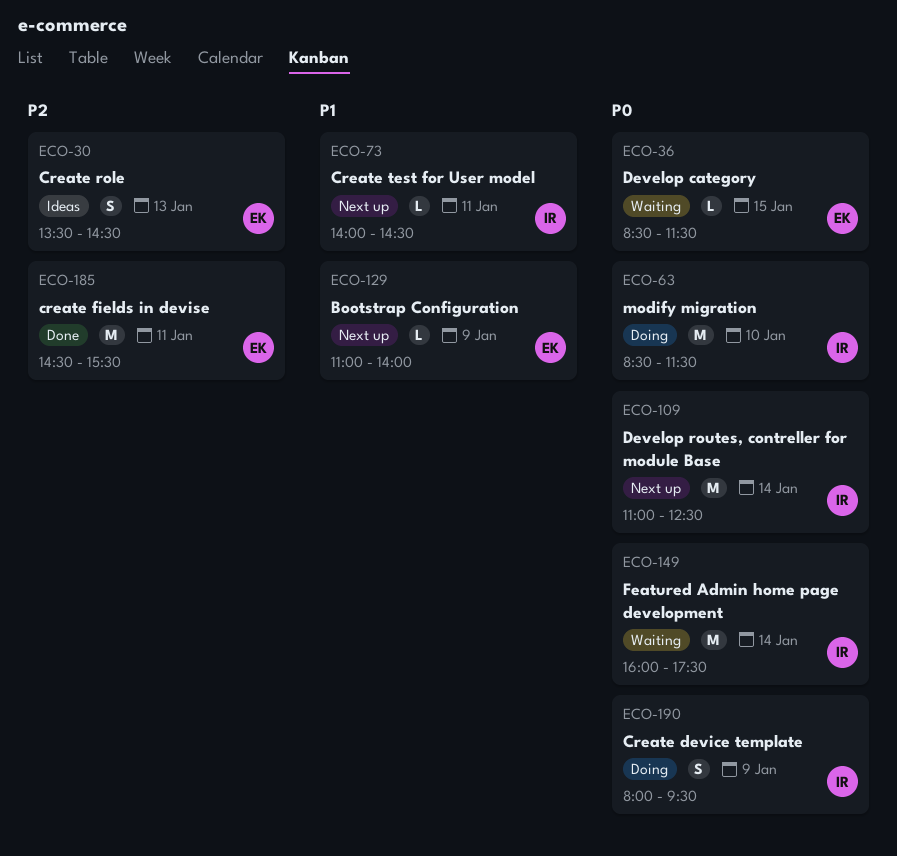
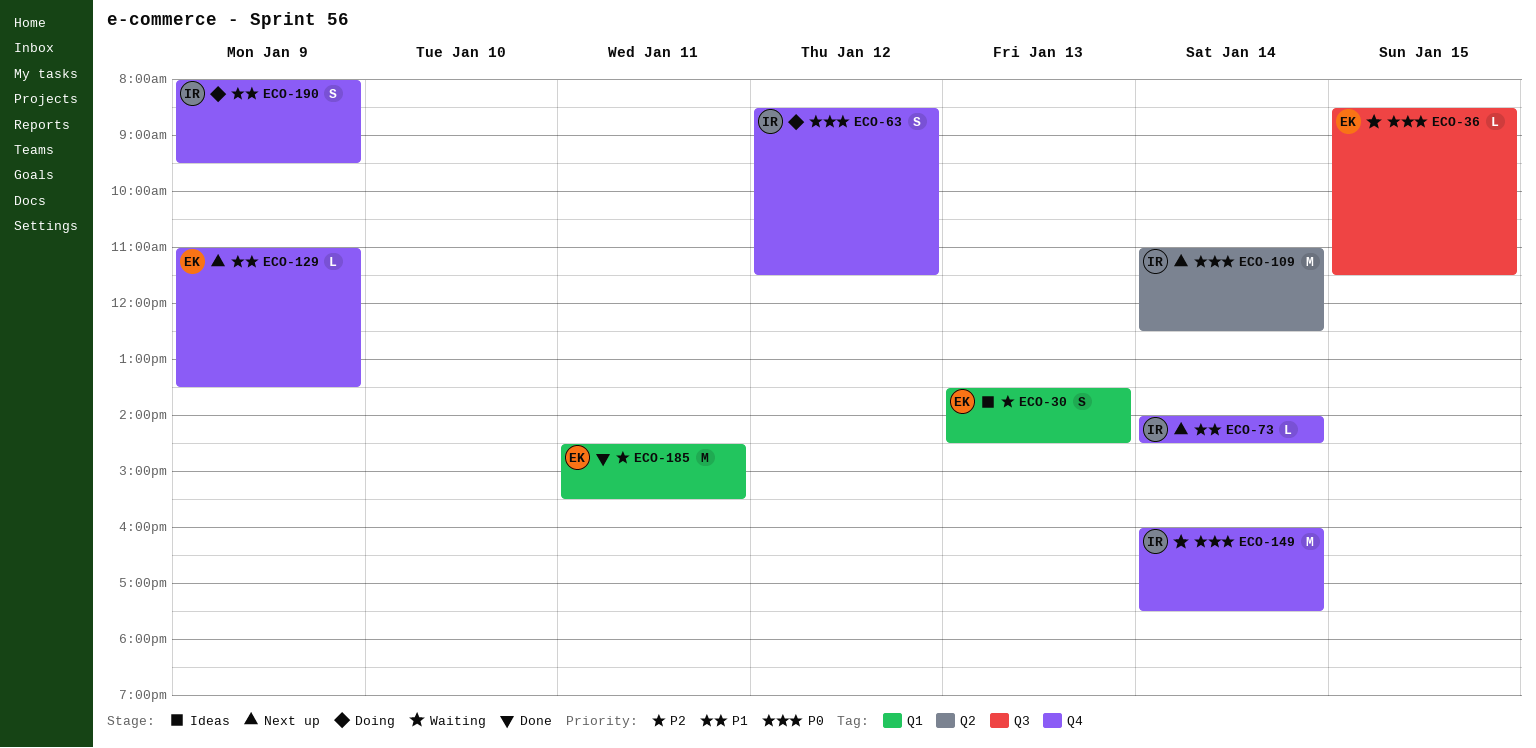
ECO-63, estimate: M -> S
ECO-63, day: Jan 10 -> Jan 12
ECO-73, day: Jan 11 -> Jan 14
ECO-129, ends: 14:00 -> 13:30
ECO-190, priority: P0 -> P1

